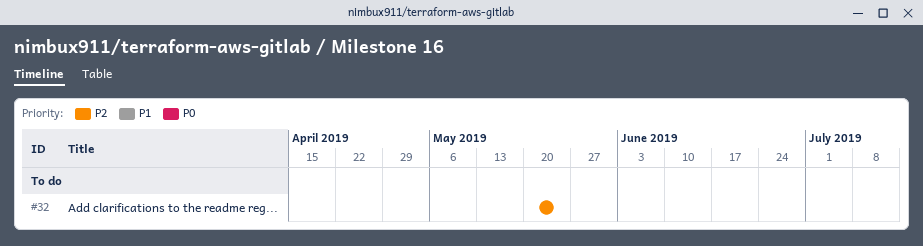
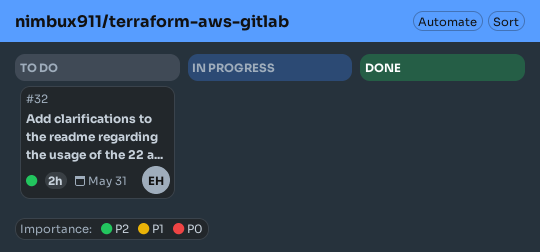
#32, due: May 24 -> May 31

